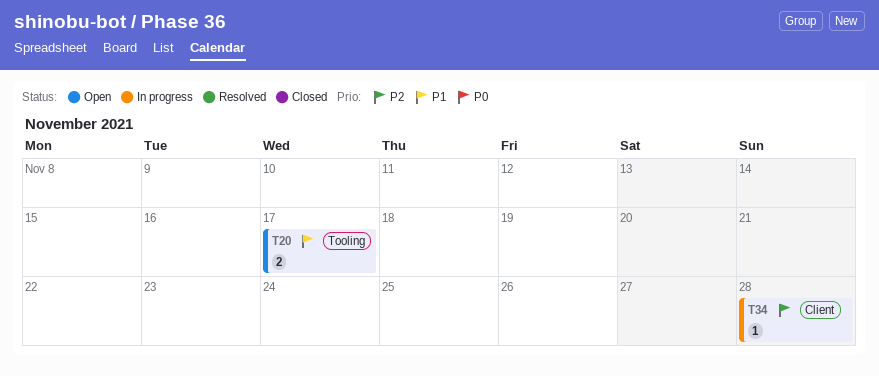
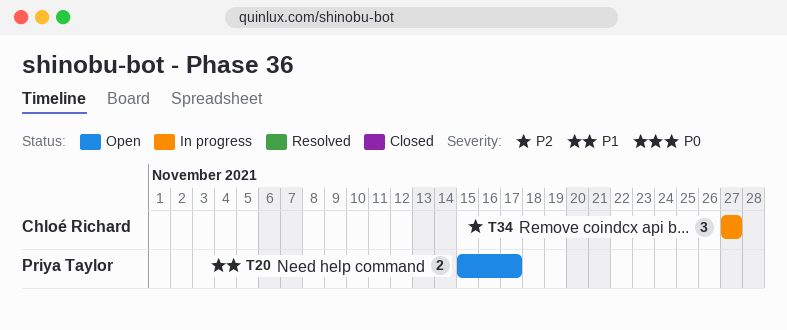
T34, estimate: 1 -> 3
T34, due: Nov 28 -> Nov 27

